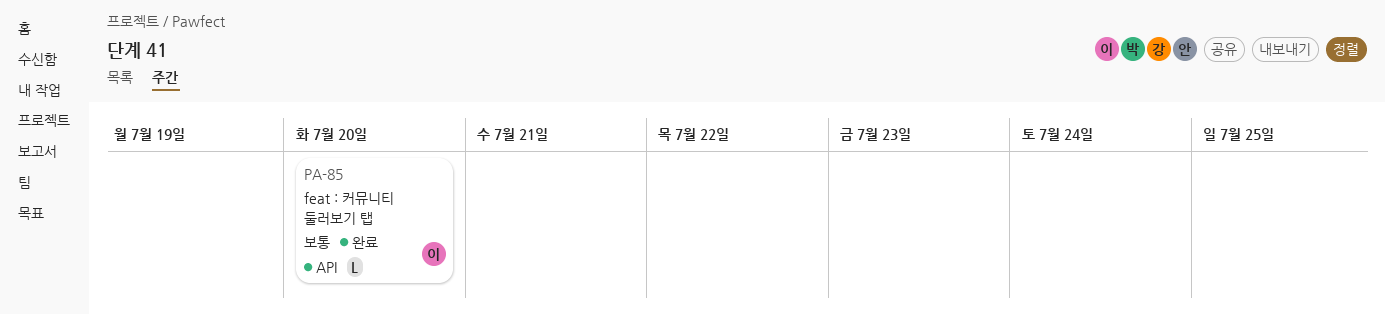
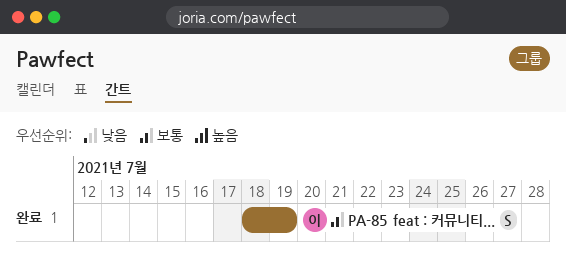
PA-85, estimate: L -> S
PA-85, due: Jul 20 -> Jul 19

